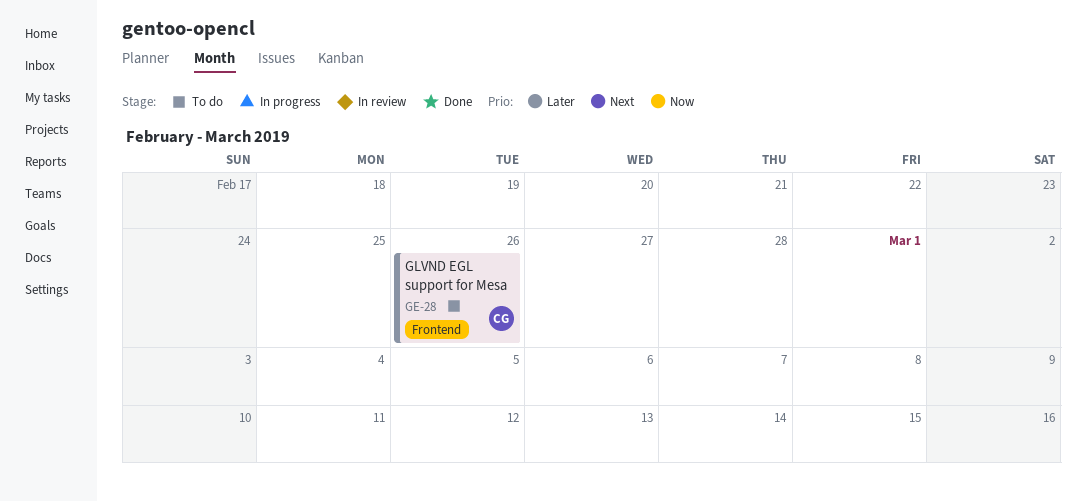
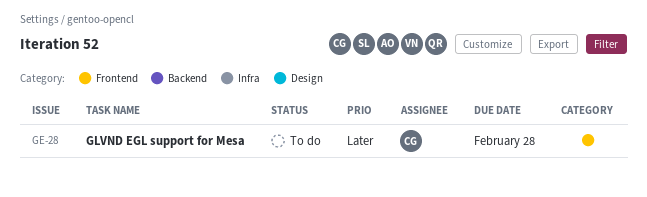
GE-28, due: Feb 26 -> Feb 28

